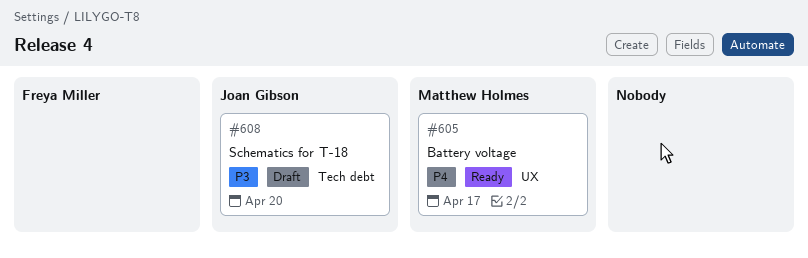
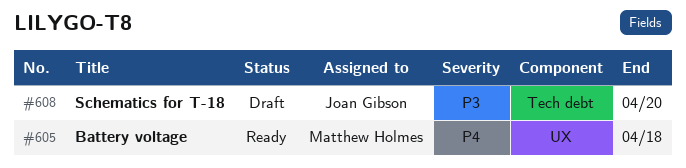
#605, due: Apr 17 -> Apr 18

